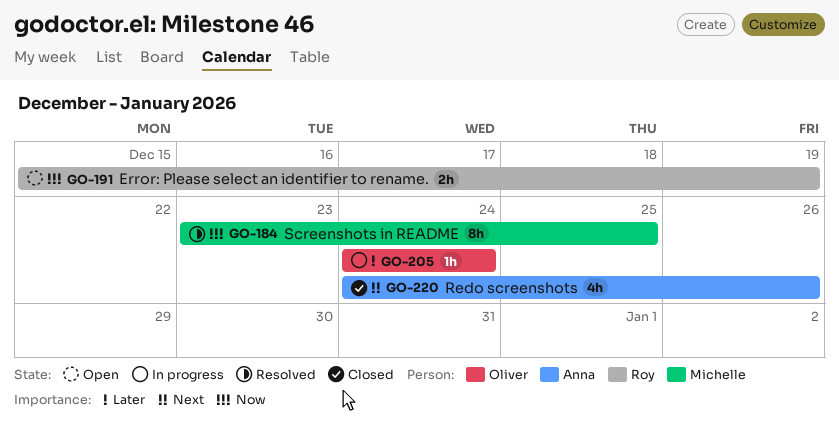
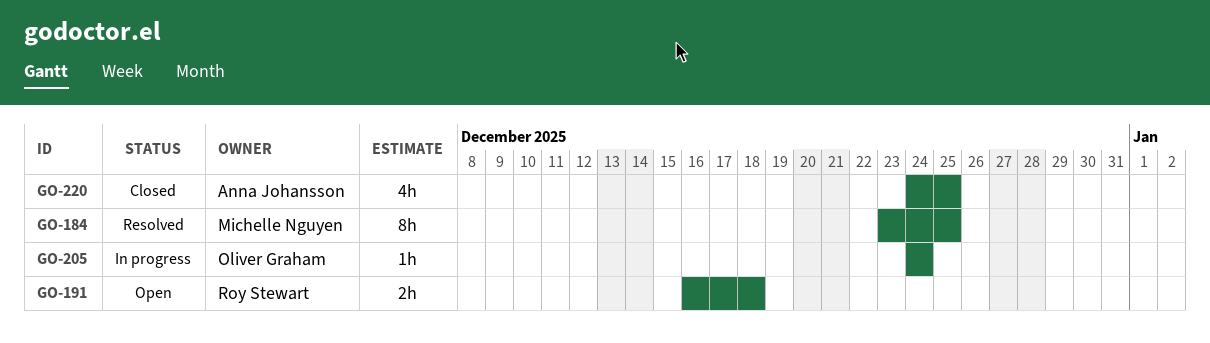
GO-191, start: Dec 15 -> Dec 16
GO-191, due: Dec 19 -> Dec 18
GO-220, due: Dec 26 -> Dec 25

